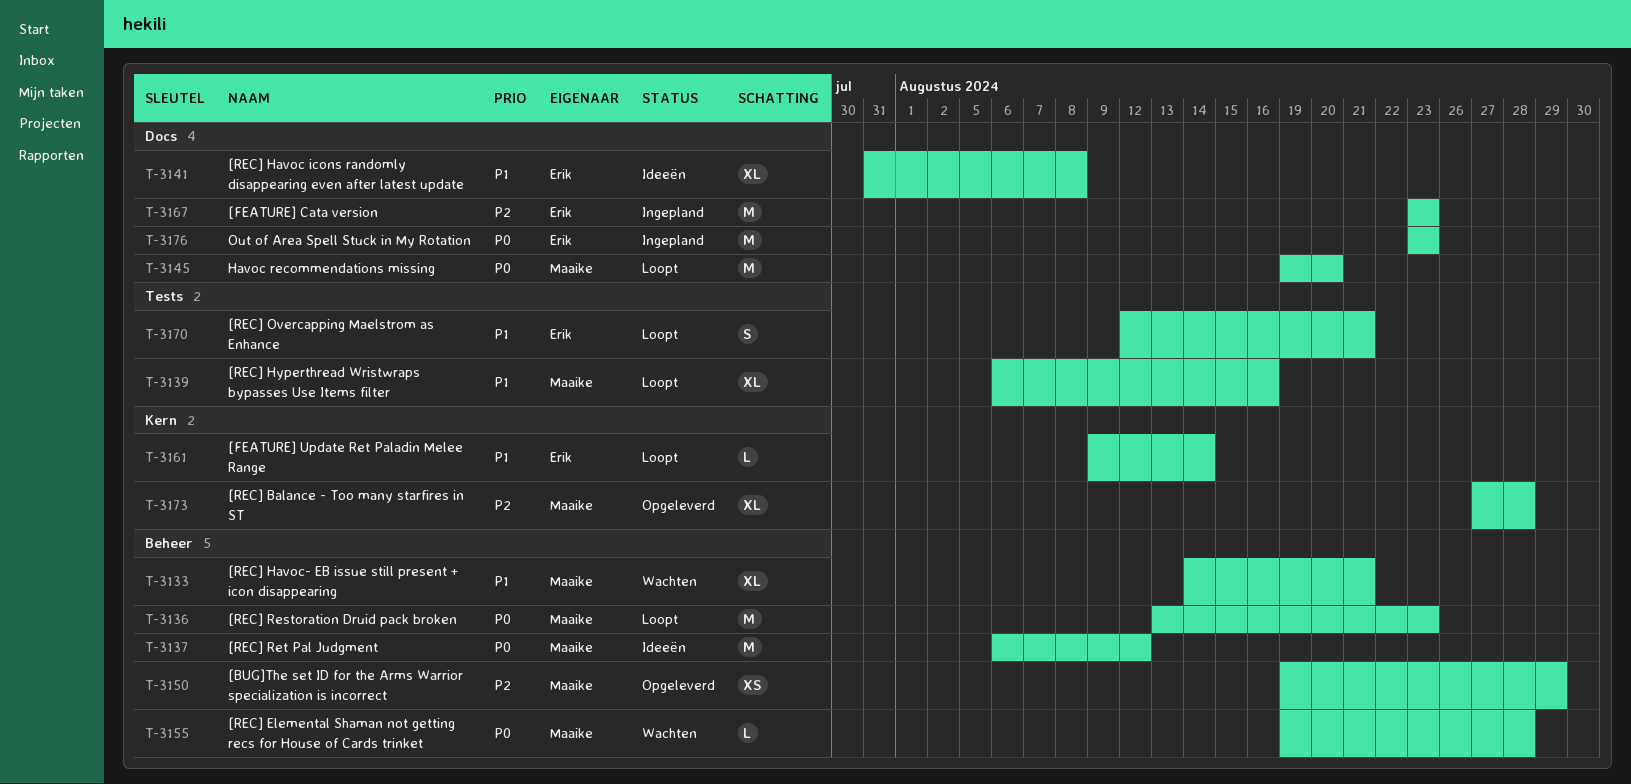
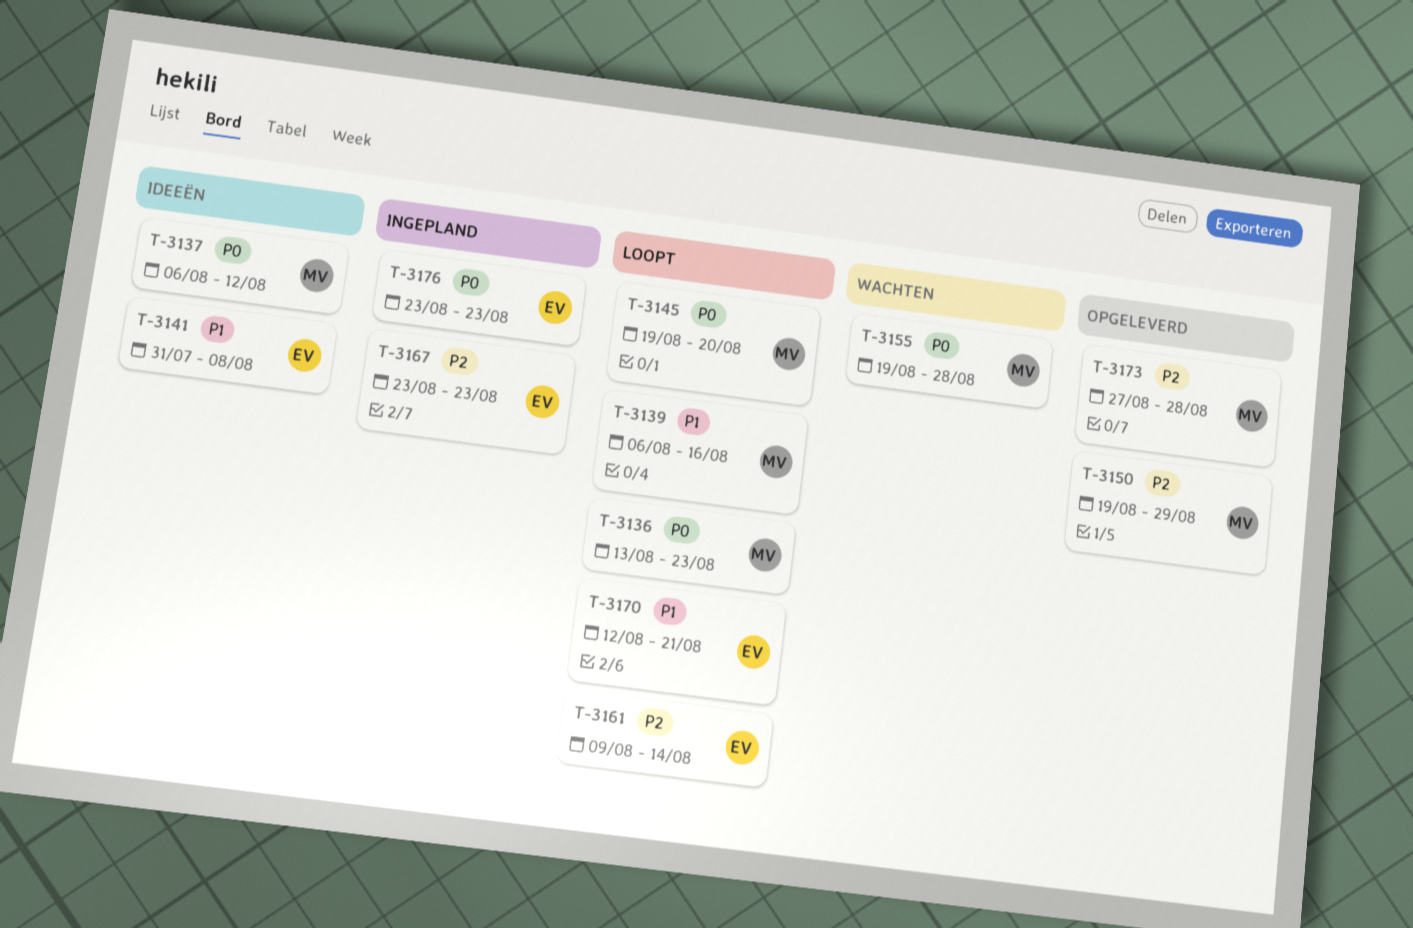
T-3133: present -> none
T-3161, priority: P1 -> P2

